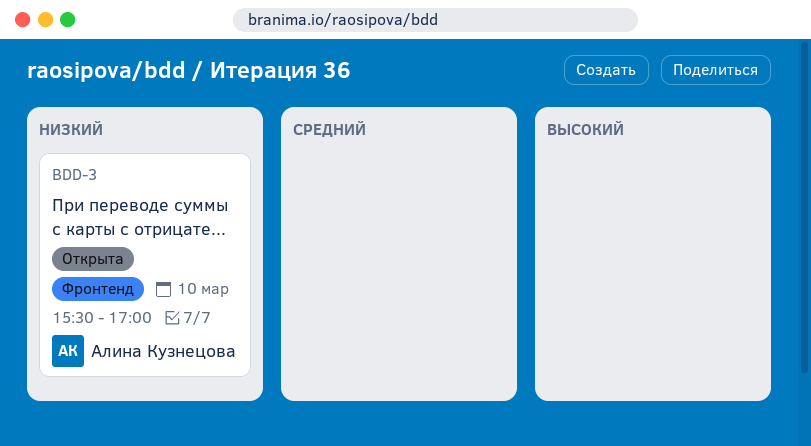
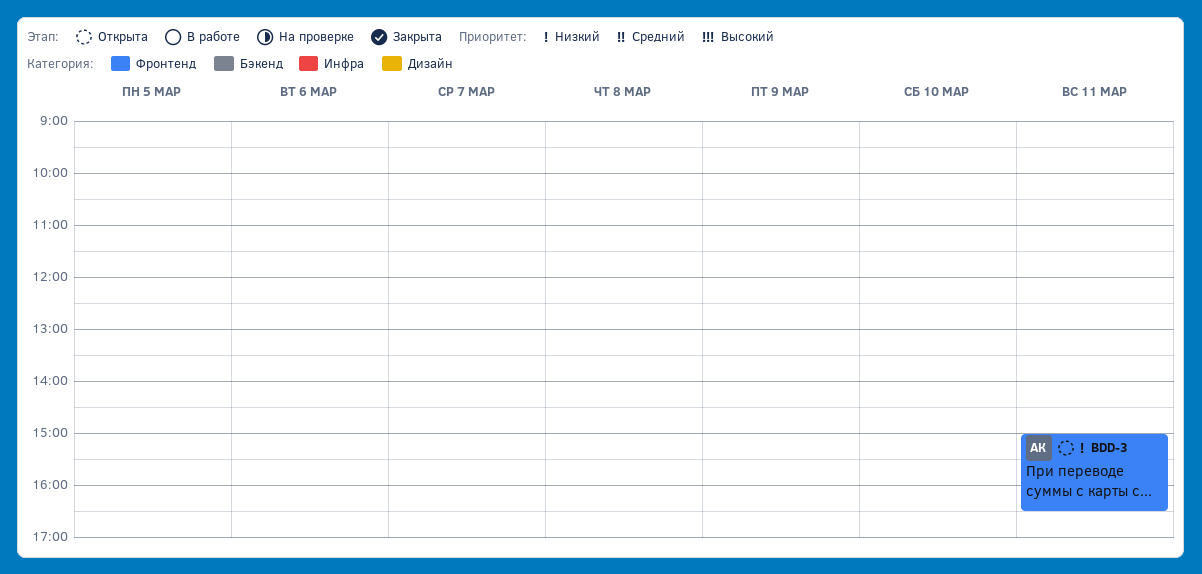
BDD-3, day: Mar 10 -> Mar 11
BDD-3, begins: 15:30 -> 15:00
BDD-3, ends: 17:00 -> 16:30

